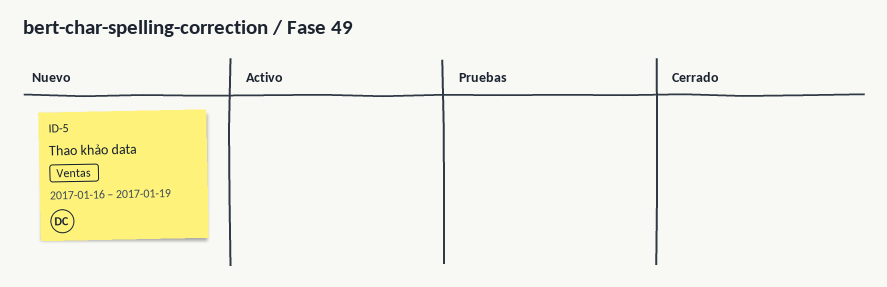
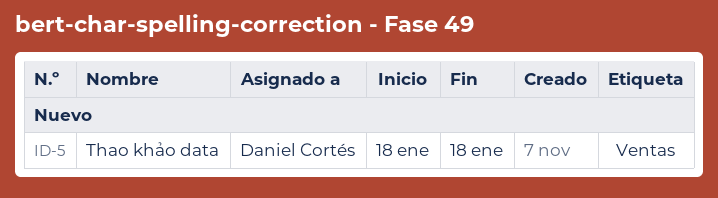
ID-5, start: Jan 16 -> Jan 18
ID-5, due: Jan 19 -> Jan 18

